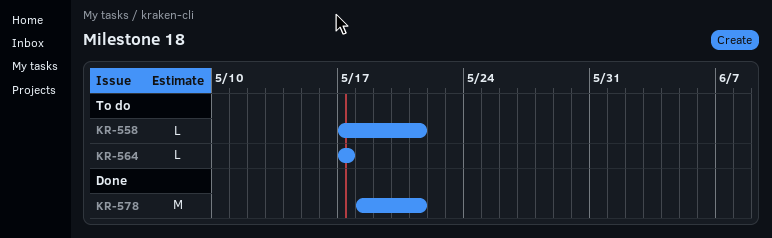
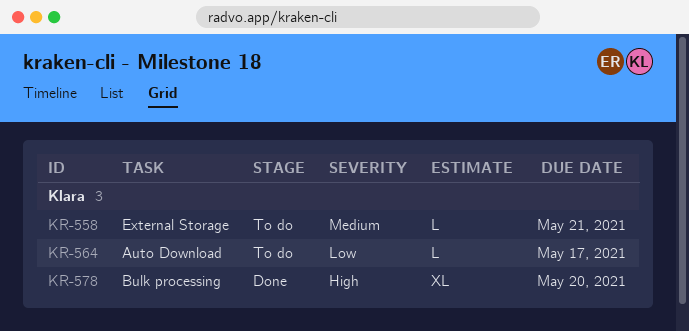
KR-578, estimate: M -> XL
KR-578, due: May 21 -> May 20

